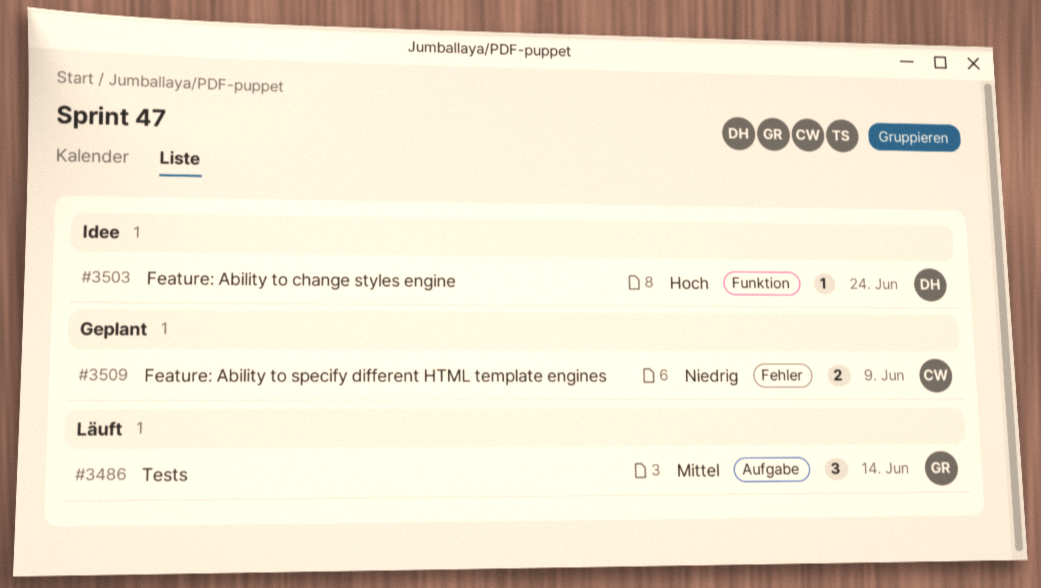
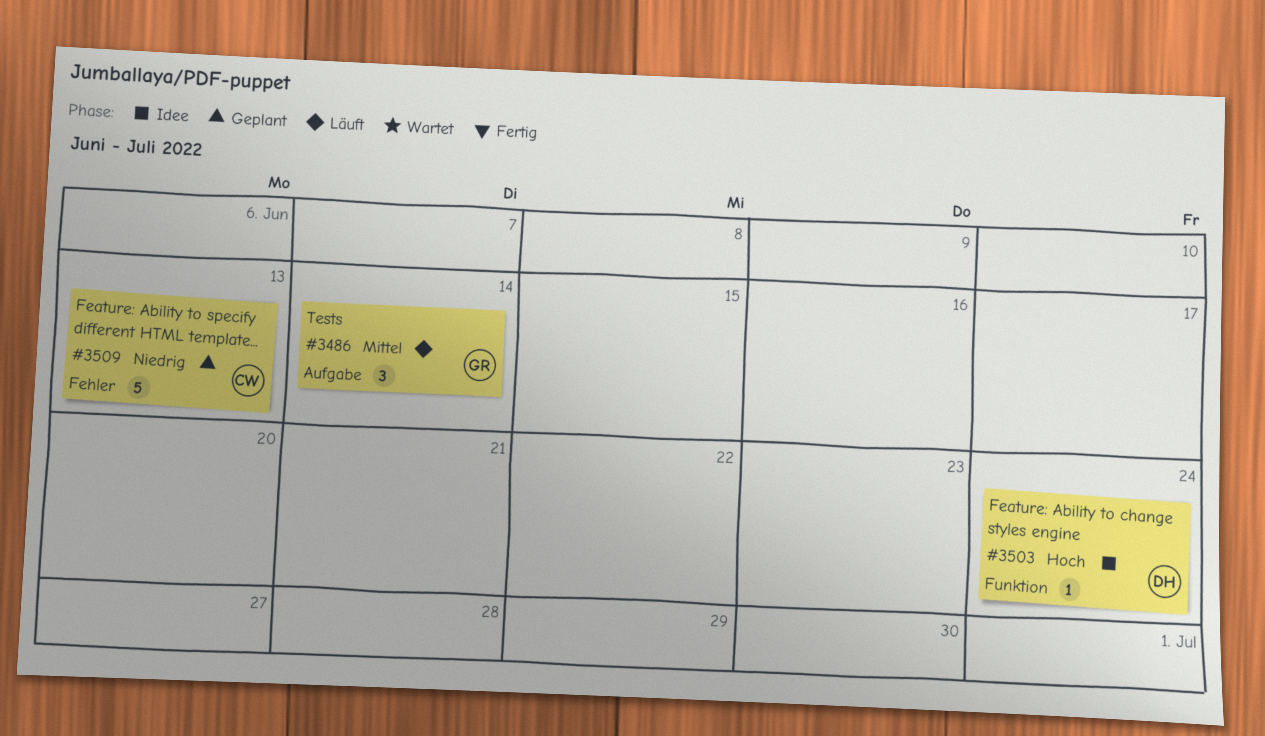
#3509, estimate: 2 -> 5
#3509, due: Jun 9 -> Jun 13

